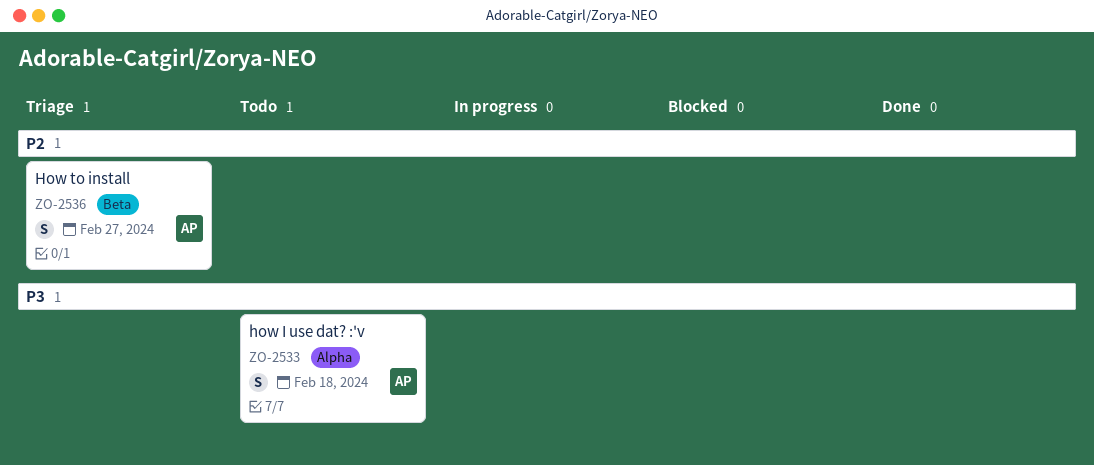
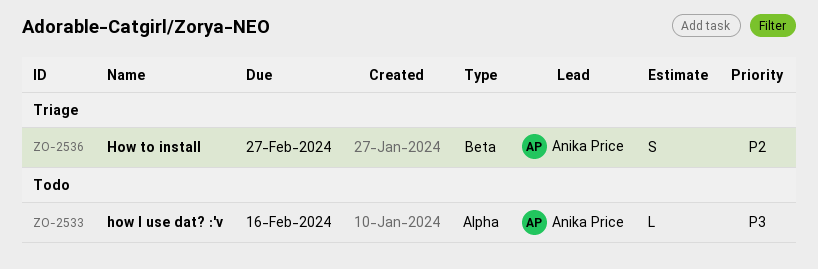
ZO-2533, estimate: S -> L
ZO-2533, due: Feb 18 -> Feb 16

